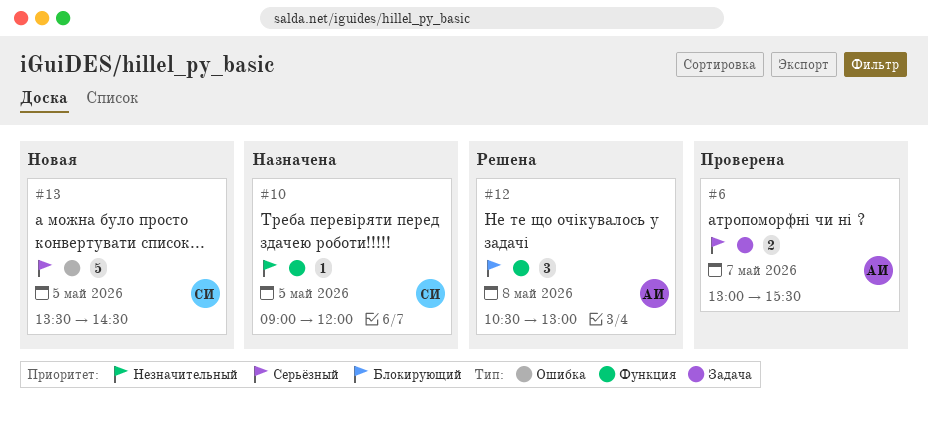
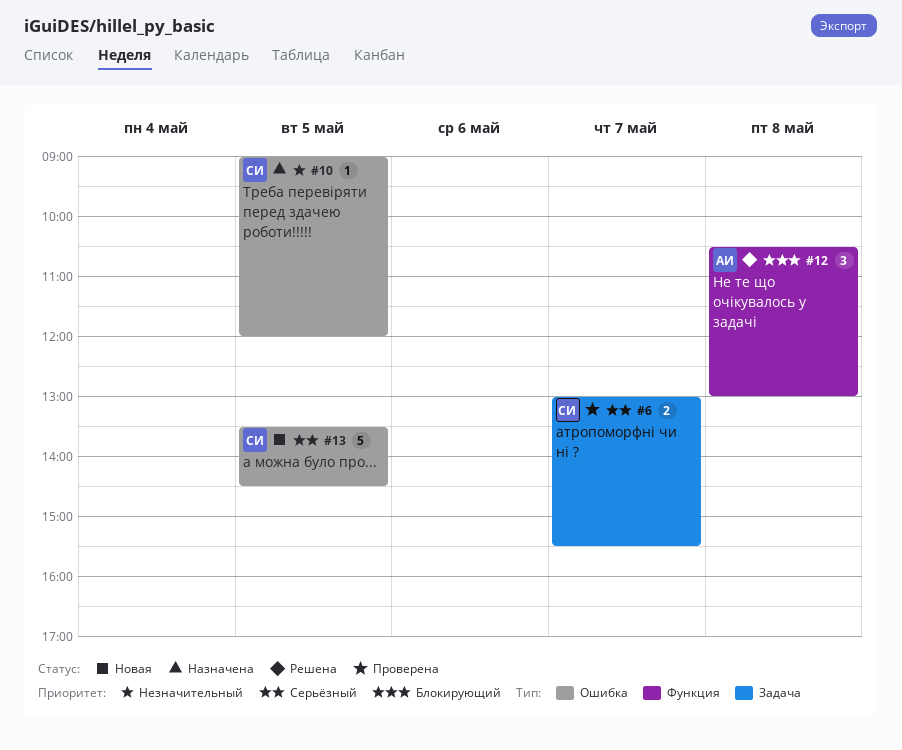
#6, owner: АИ -> СИ
#10, label: Функция -> Ошибка

